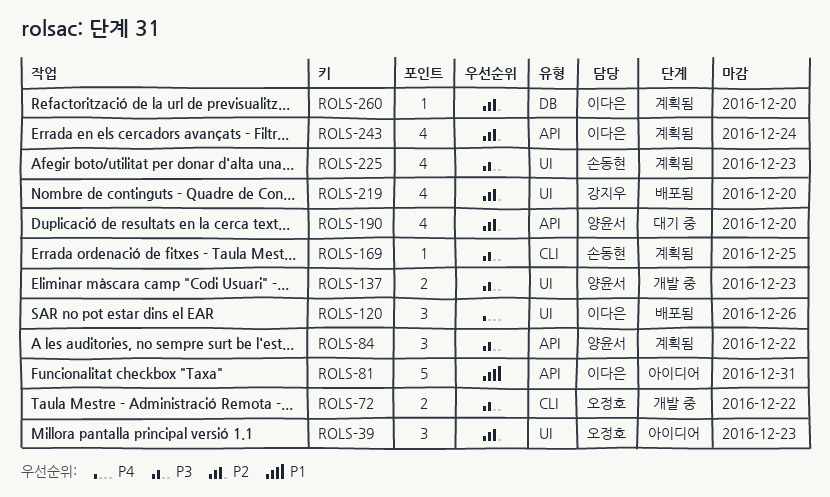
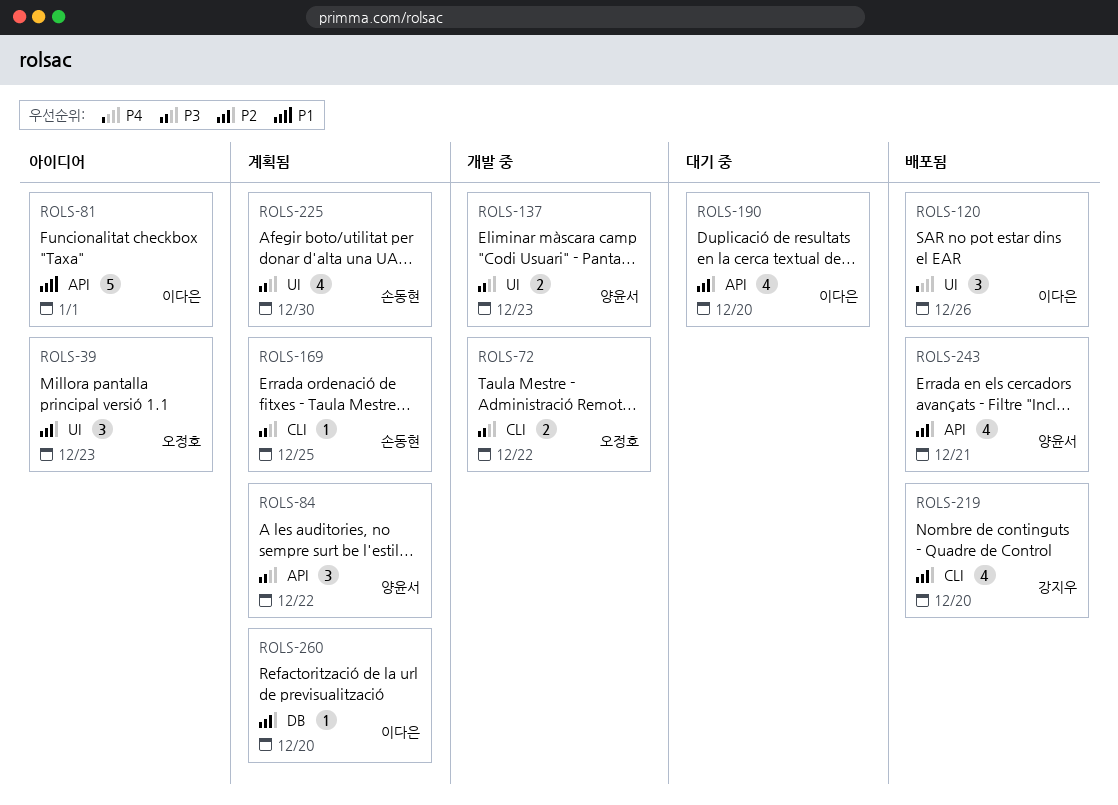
ROLS-81, due: Dec 31 -> Jan 1
ROLS-190, owner: 양윤서 -> 이다은
ROLS-219, label: UI -> CLI
ROLS-225, due: Dec 23 -> Dec 30
ROLS-243, status: 계획됨 -> 배포됨
ROLS-243, owner: 이다은 -> 양윤서
ROLS-243, due: Dec 24 -> Dec 21

